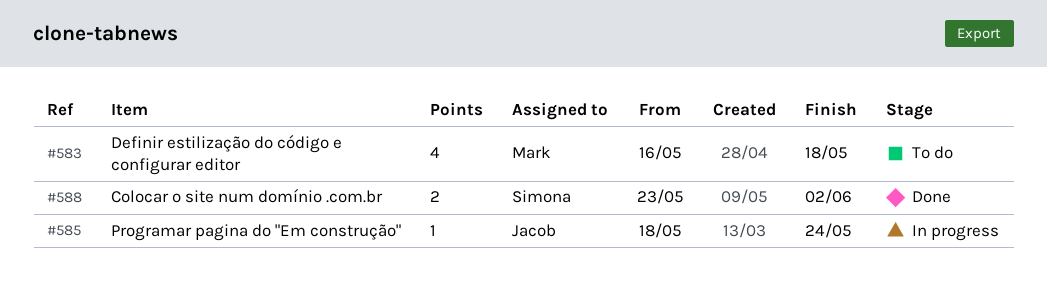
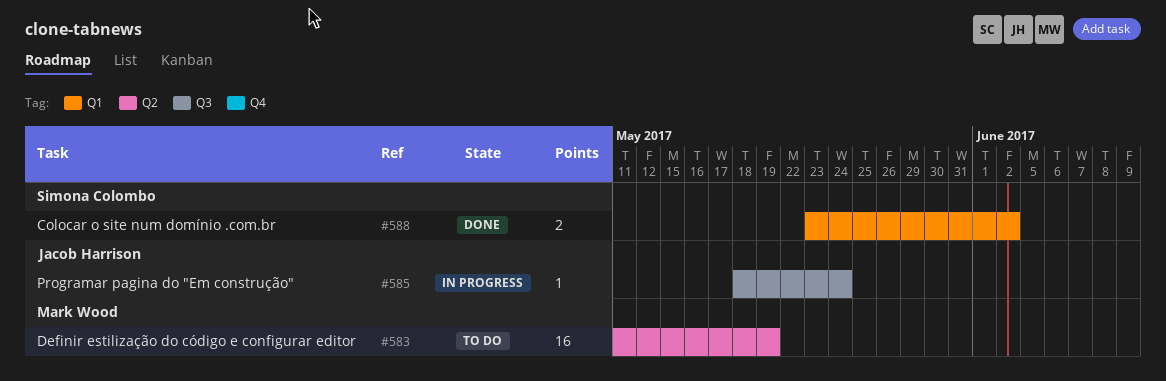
#583, estimate: 4 -> 16
#583, start: May 16 -> May 11
#583, due: May 18 -> May 19

